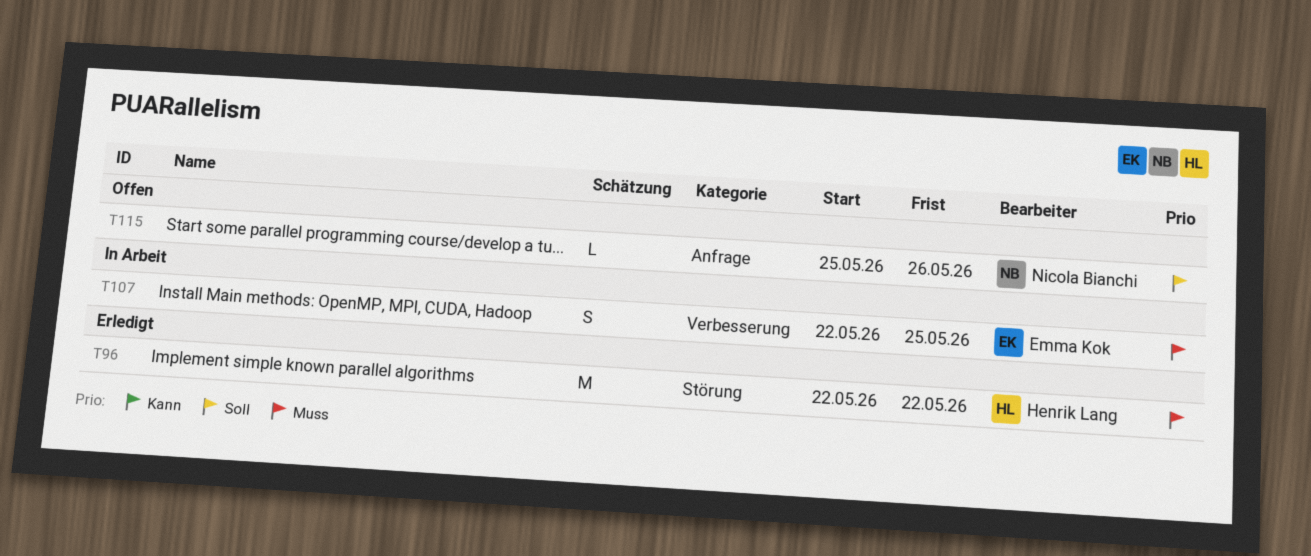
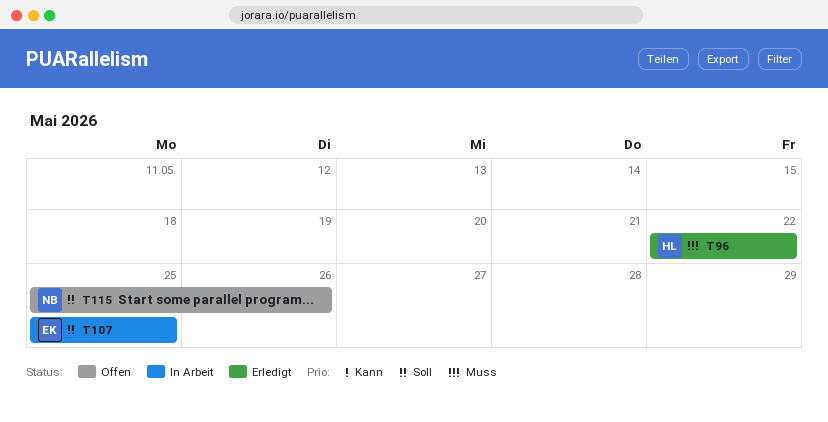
T107, priority: Muss -> Soll
T107, start: May 22 -> May 25

